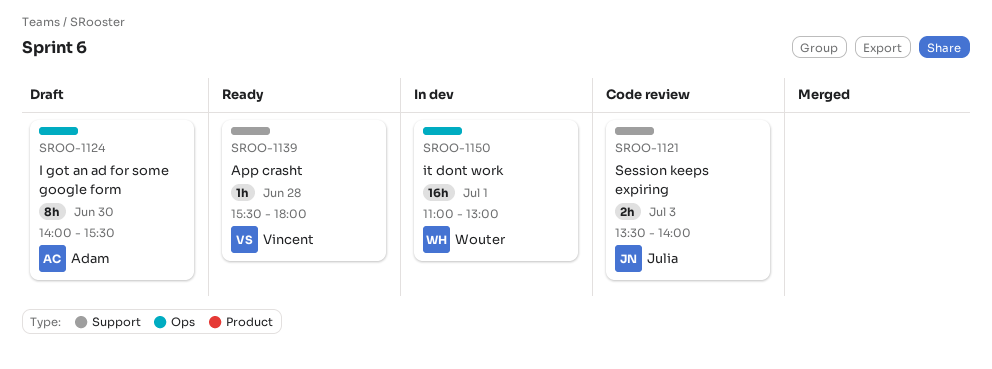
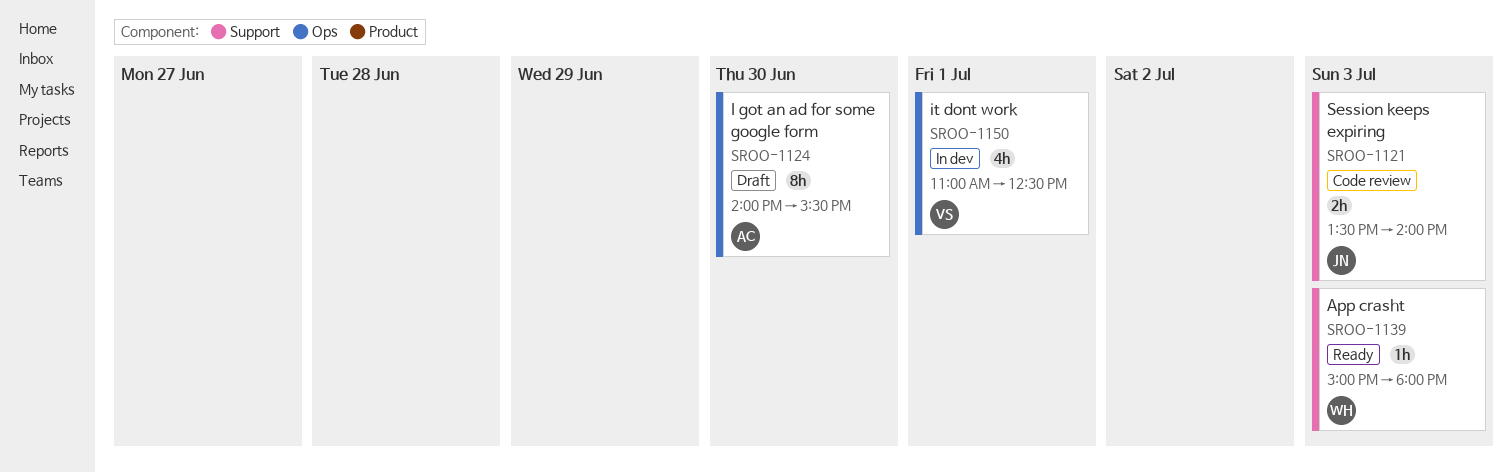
SROO-1139, owner: Vincent -> Wouter
SROO-1139, day: Jun 28 -> Jul 3
SROO-1139, begins: 15:30 -> 15:00
SROO-1150, owner: Wouter -> Vincent
SROO-1150, estimate: 16h -> 4h
SROO-1150, ends: 13:00 -> 12:30

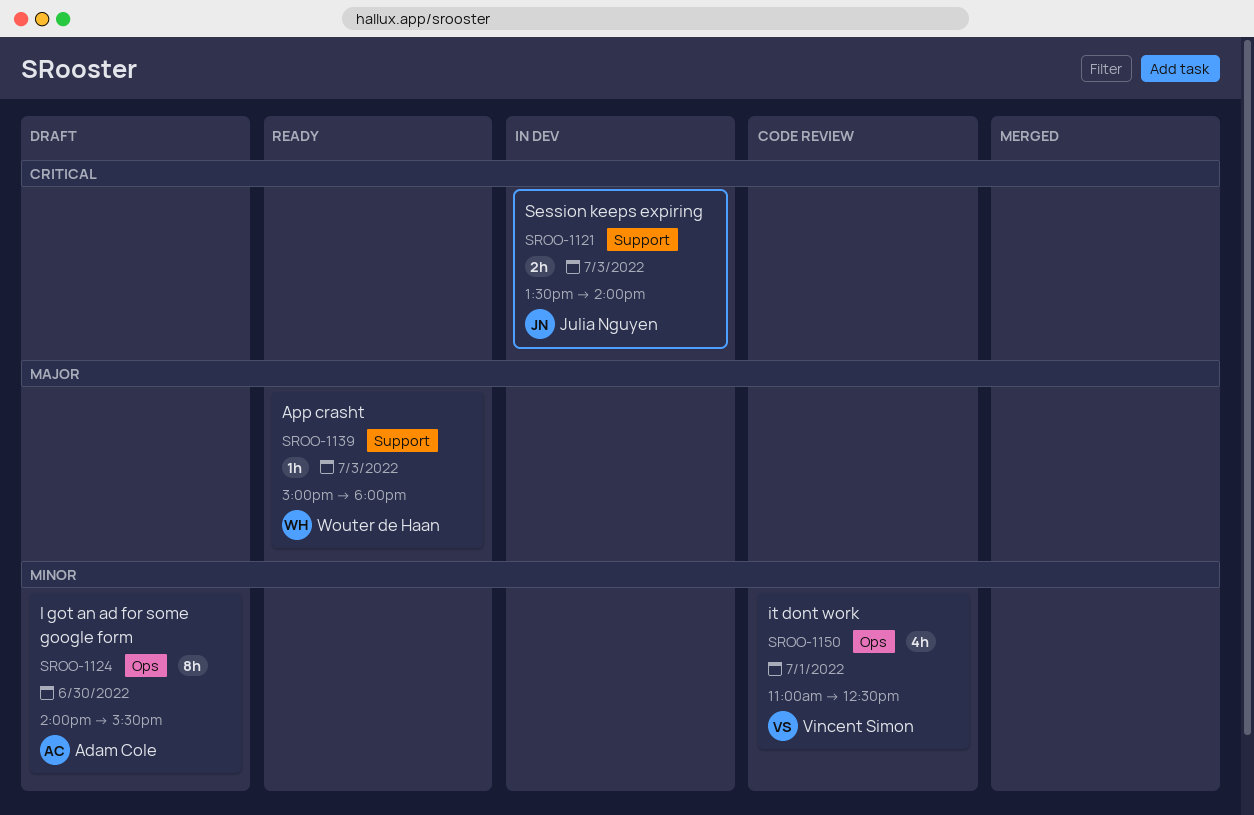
SROO-1121, status: Code review -> In dev
SROO-1150, status: In dev -> Code review

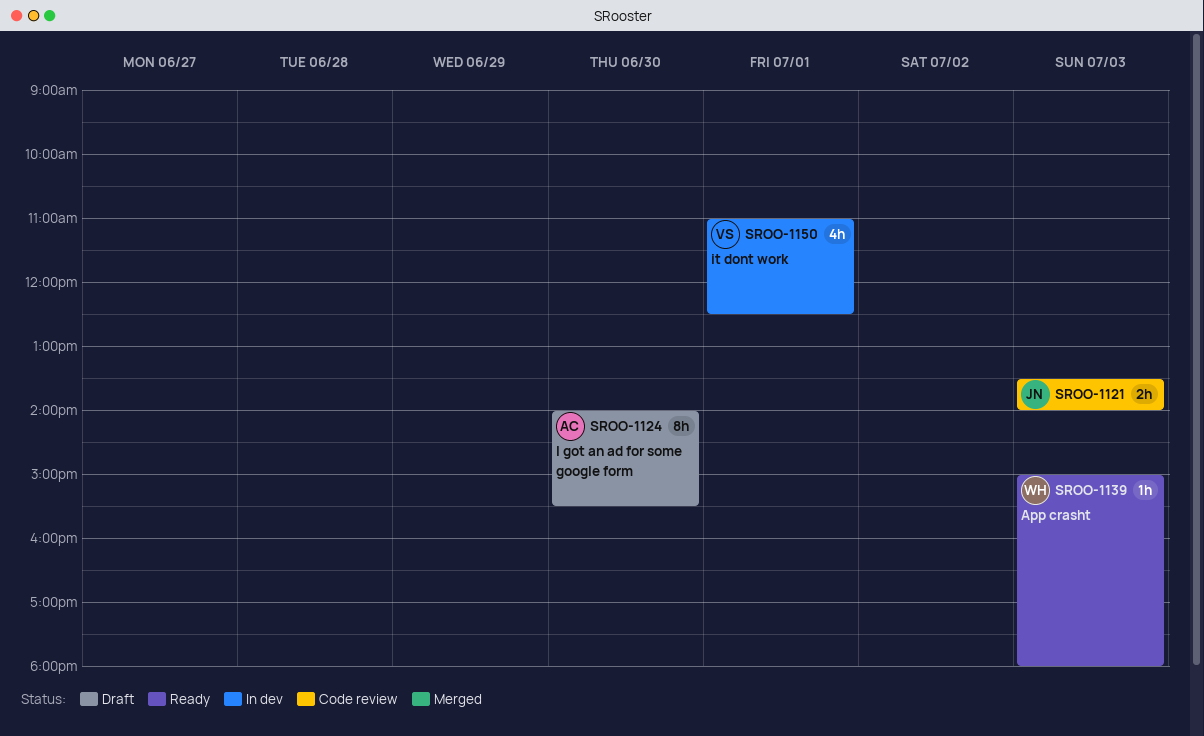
SROO-1121, status: In dev -> Code review
SROO-1150, status: Code review -> In dev

